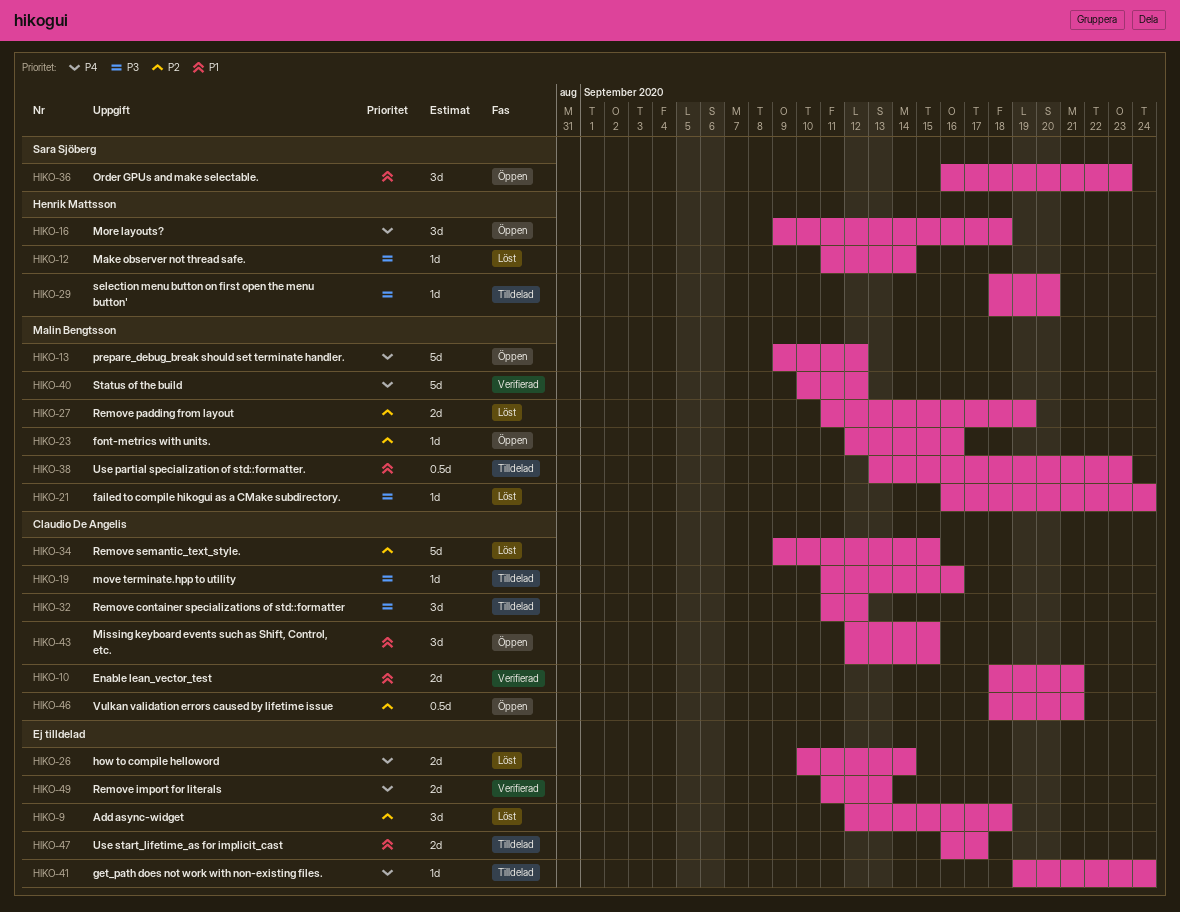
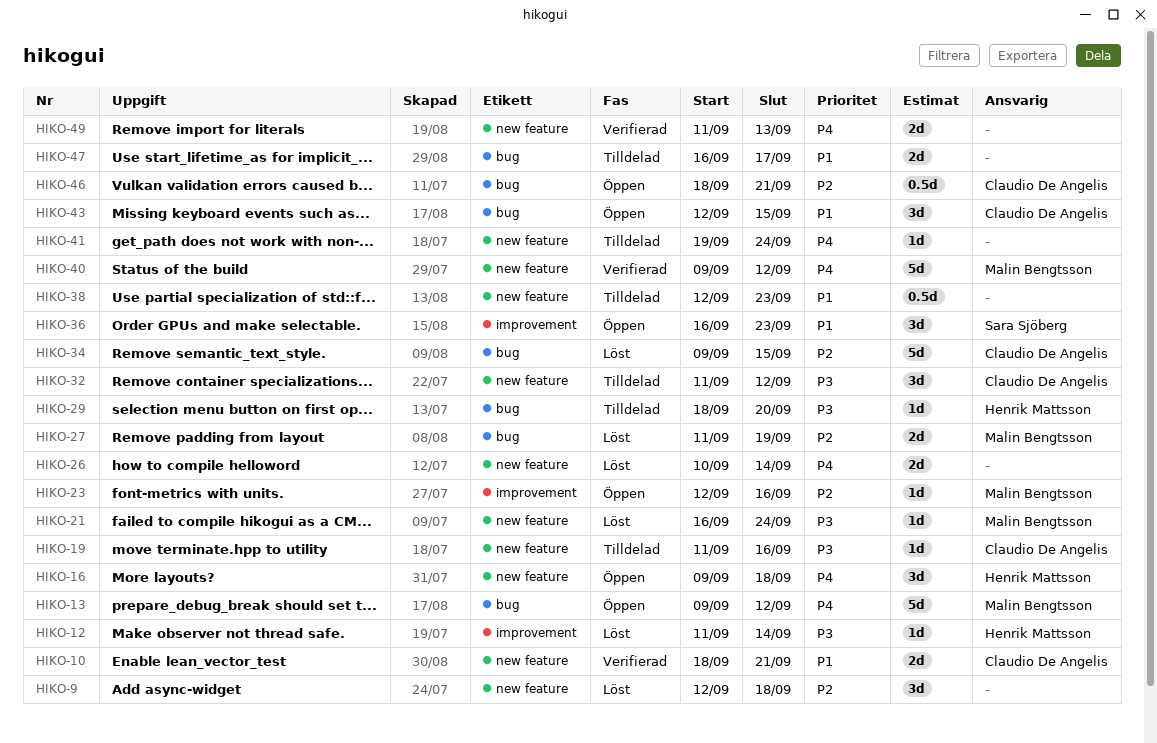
HIKO-38, owner: Malin Bengtsson -> none
HIKO-38, start: Sep 13 -> Sep 12
HIKO-40, start: Sep 10 -> Sep 9

